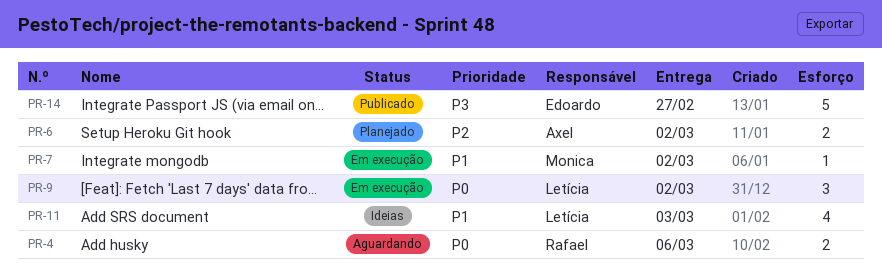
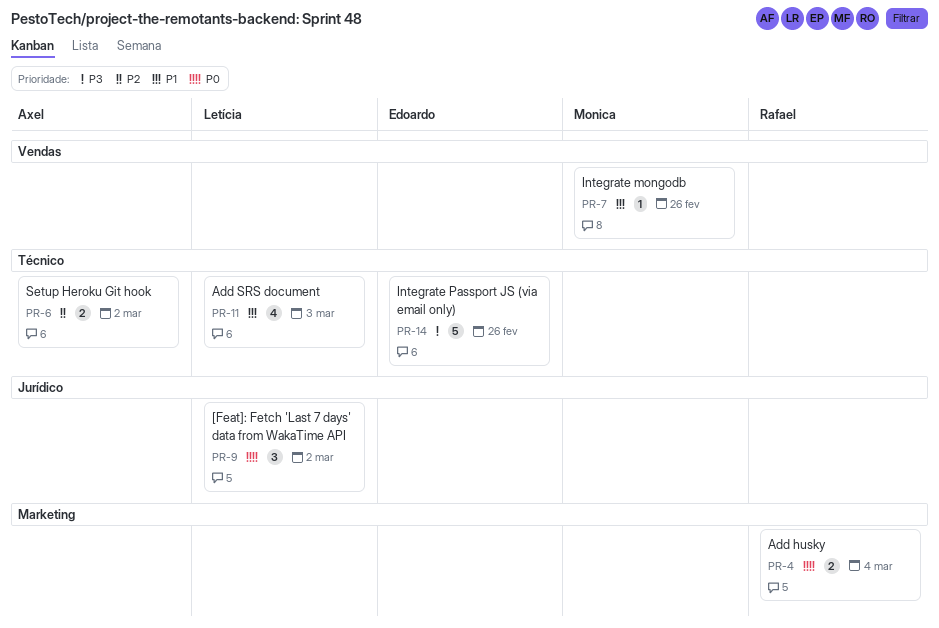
PR-4, due: Mar 6 -> Mar 4
PR-7, due: Mar 2 -> Feb 26
PR-14, due: Feb 27 -> Feb 26

